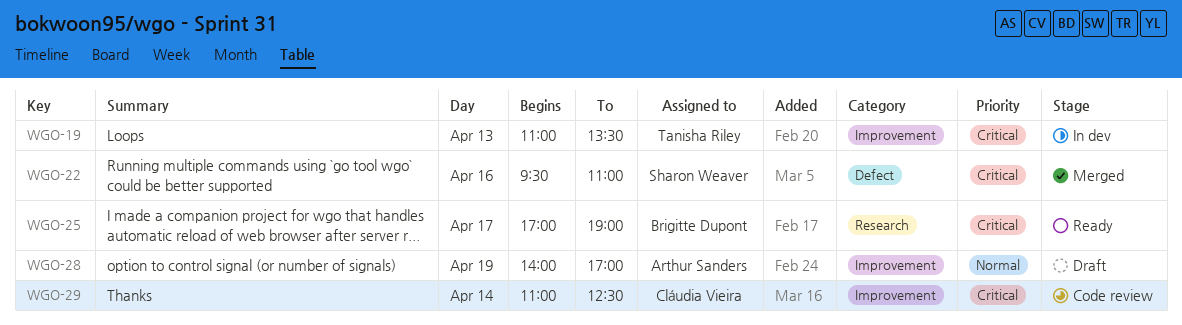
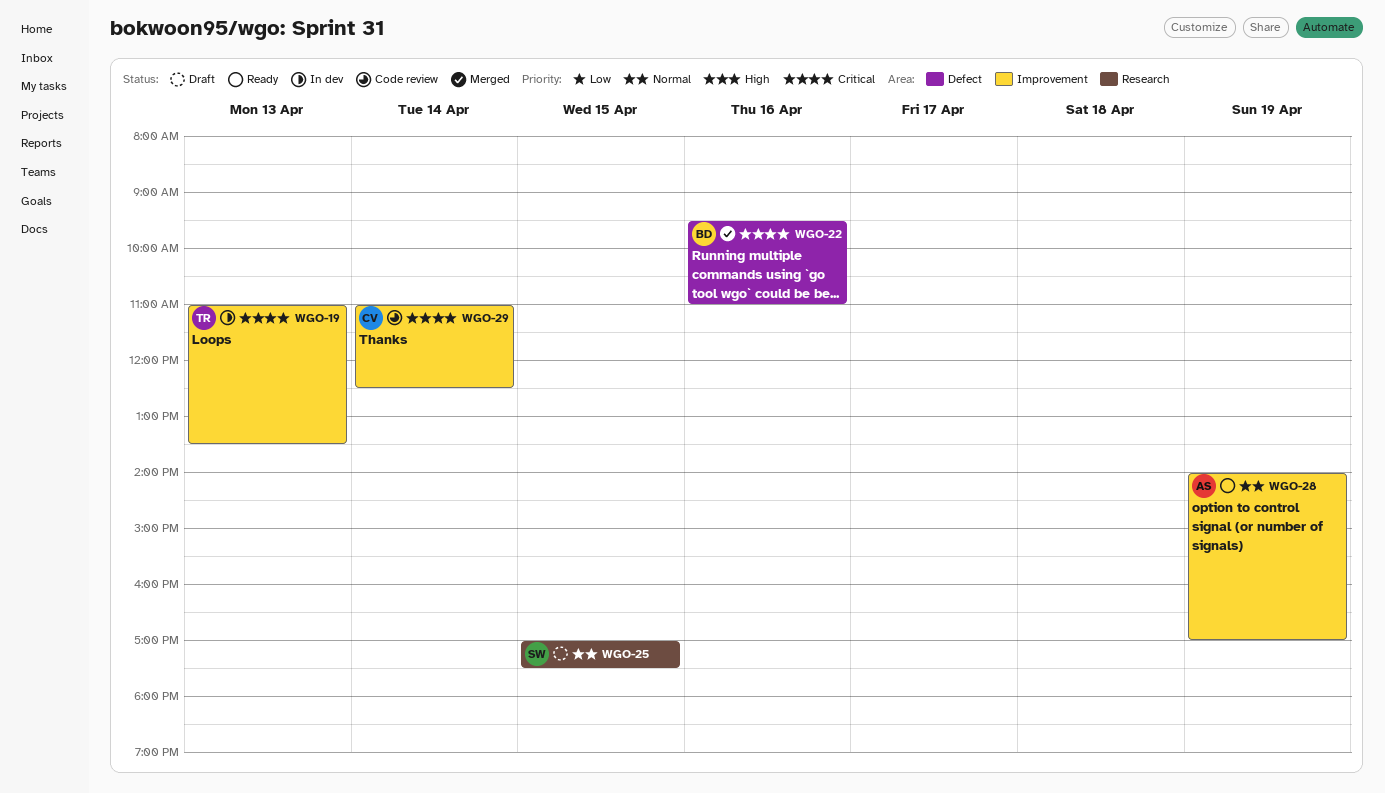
WGO-22, owner: Sharon Weaver -> Brigitte Dupont
WGO-25, status: Ready -> Draft
WGO-25, owner: Brigitte Dupont -> Sharon Weaver
WGO-25, priority: Critical -> Normal
WGO-25, day: Apr 17 -> Apr 15
WGO-25, ends: 19:00 -> 17:30
WGO-28, status: Draft -> Ready

